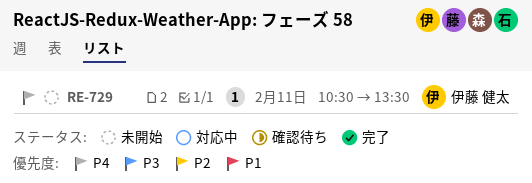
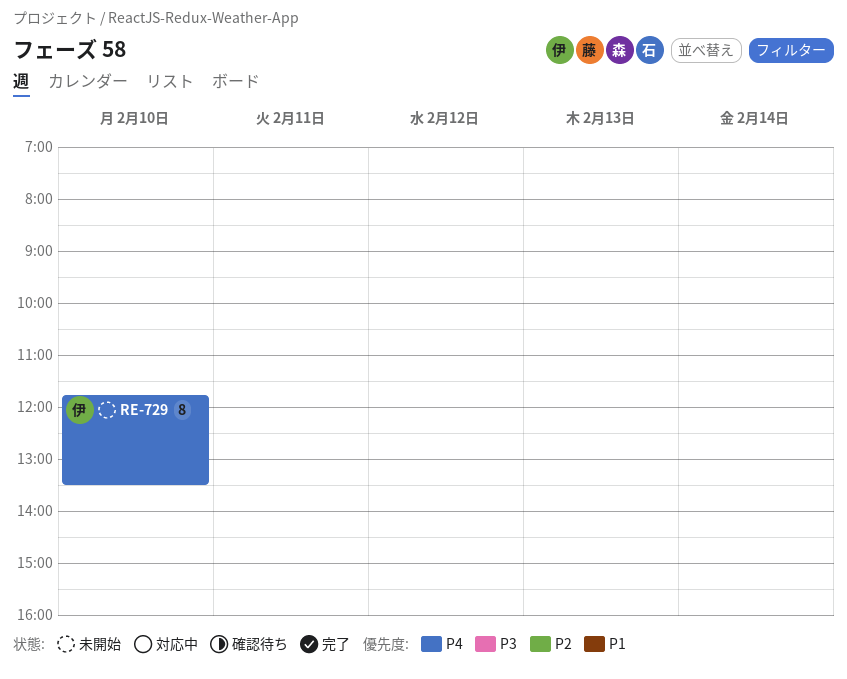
RE-729, estimate: 1 -> 8
RE-729, day: Feb 11 -> Feb 10
RE-729, begins: 10:30 -> 11:45

